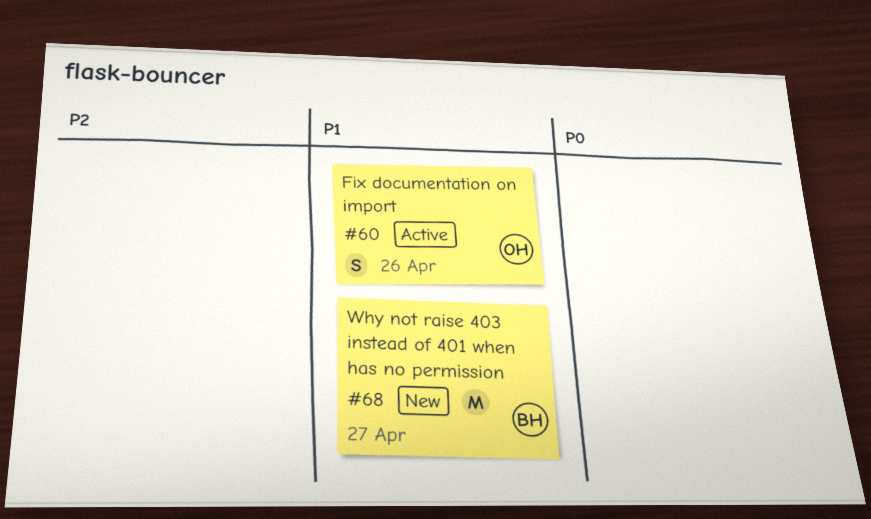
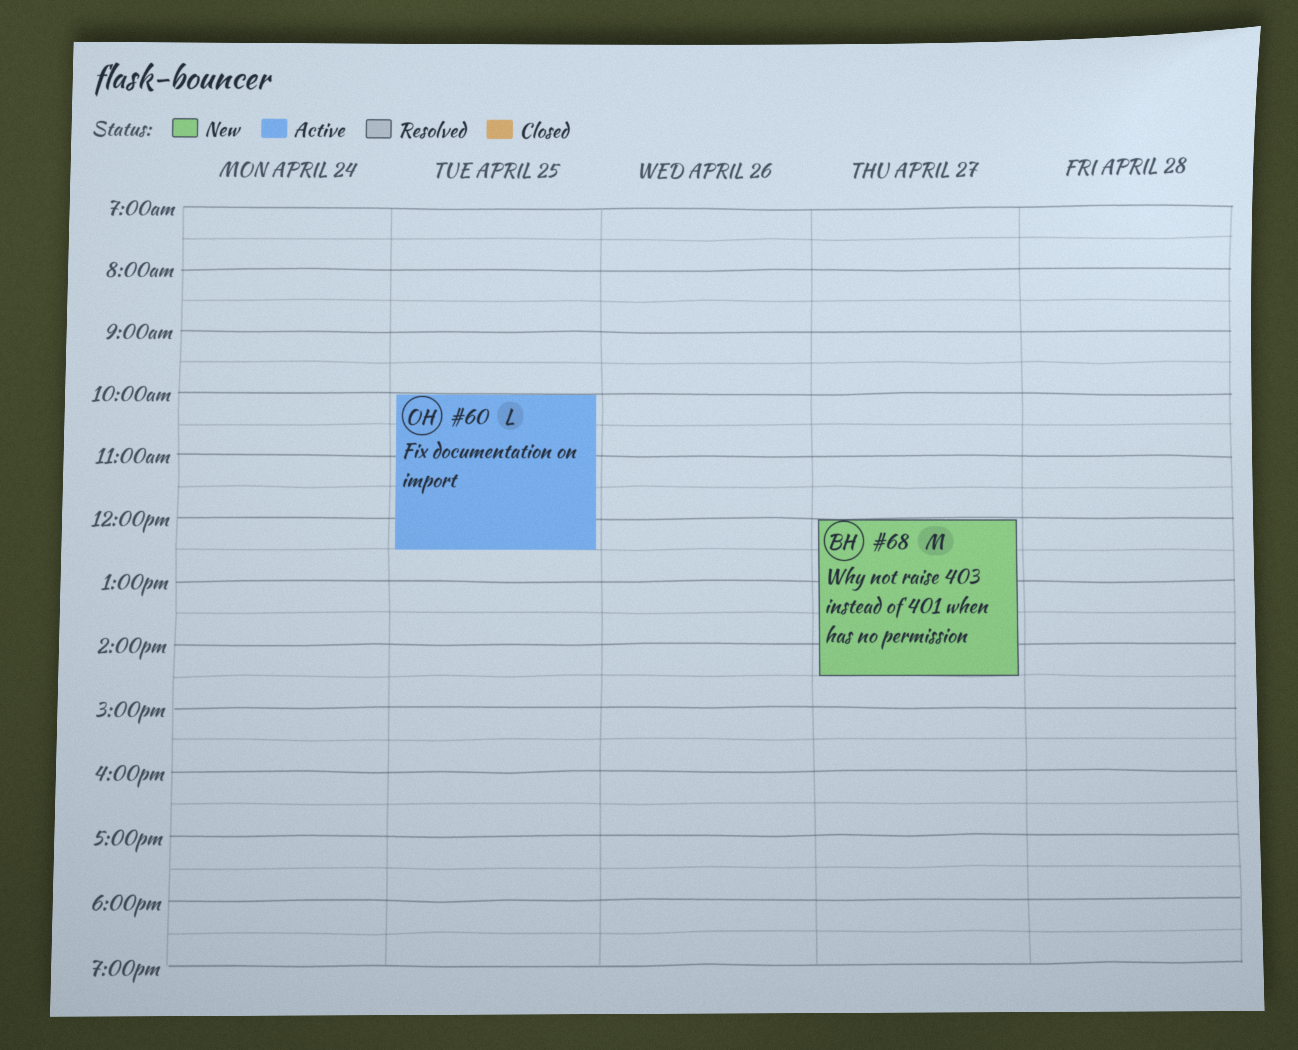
#60, estimate: S -> L
#60, day: Apr 26 -> Apr 25

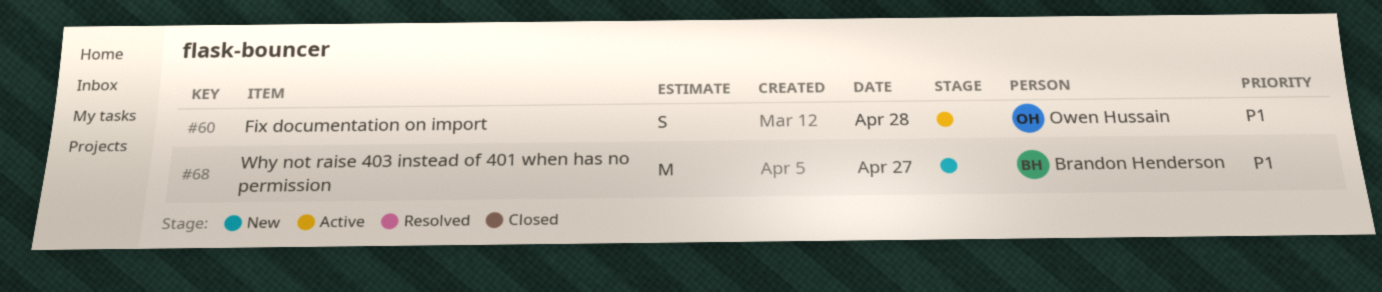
#60, estimate: L -> S
#60, day: Apr 25 -> Apr 28

